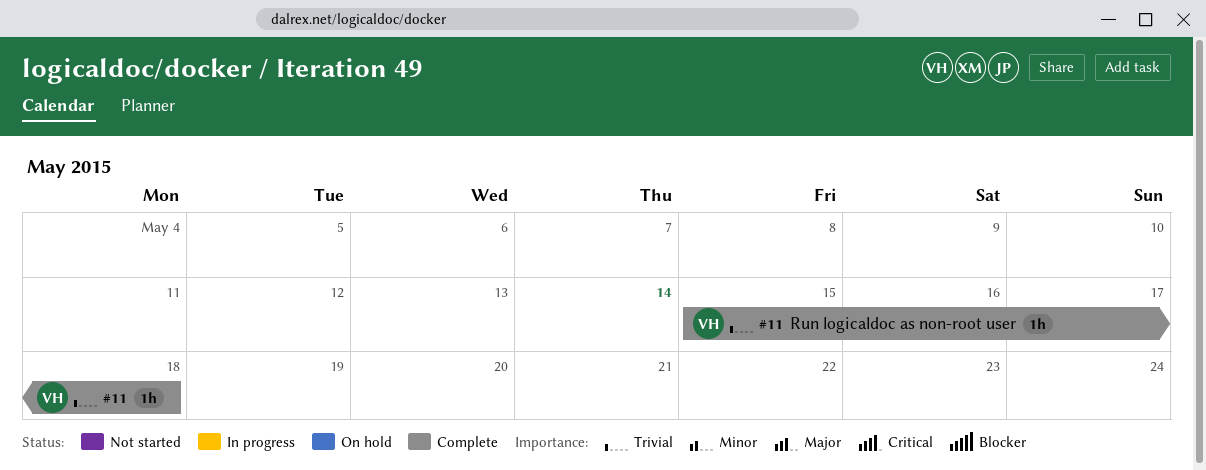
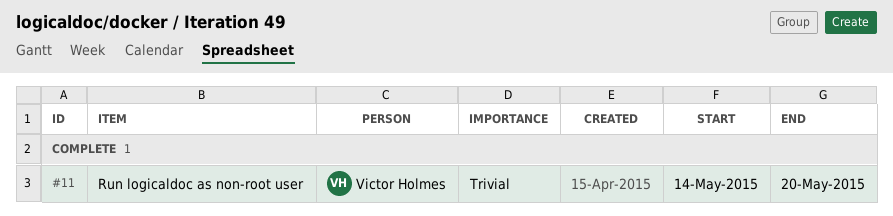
#11, start: May 15 -> May 14
#11, due: May 18 -> May 20

